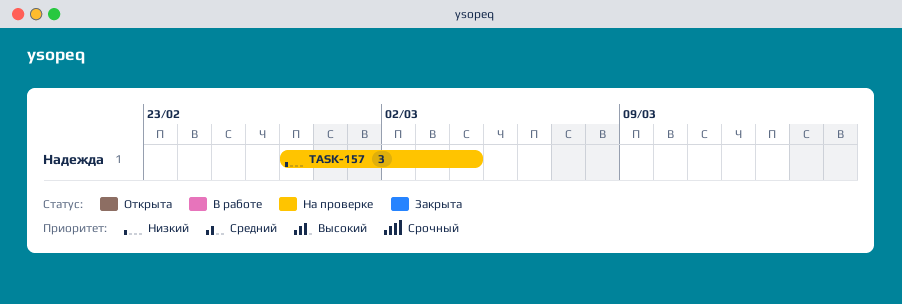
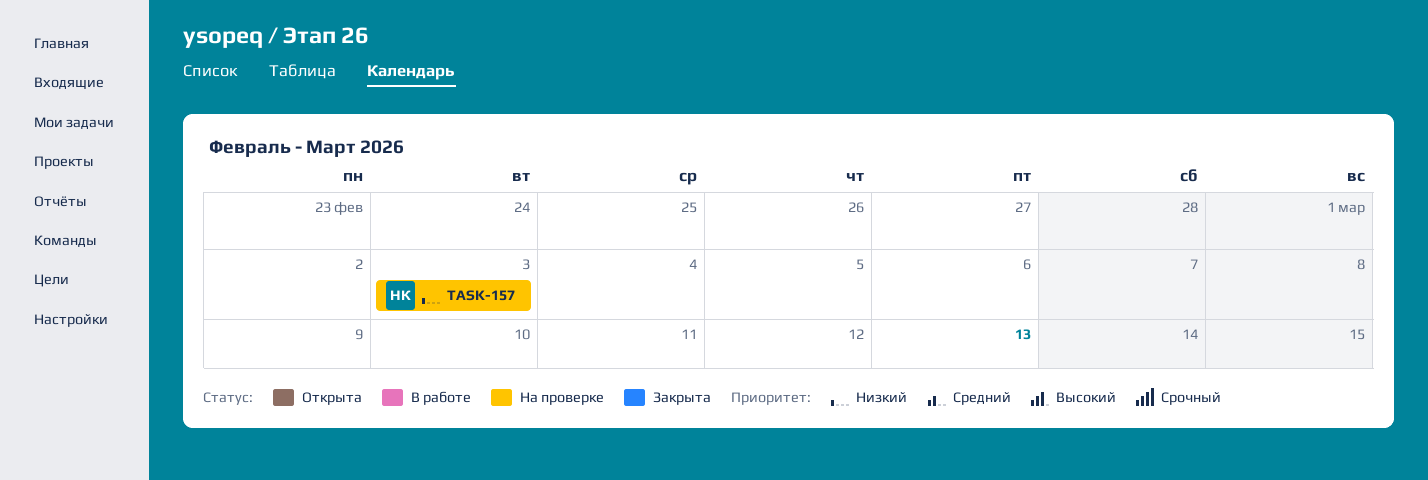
TASK-157, start: Feb 27 -> Mar 3
TASK-157, due: Mar 4 -> Mar 3

